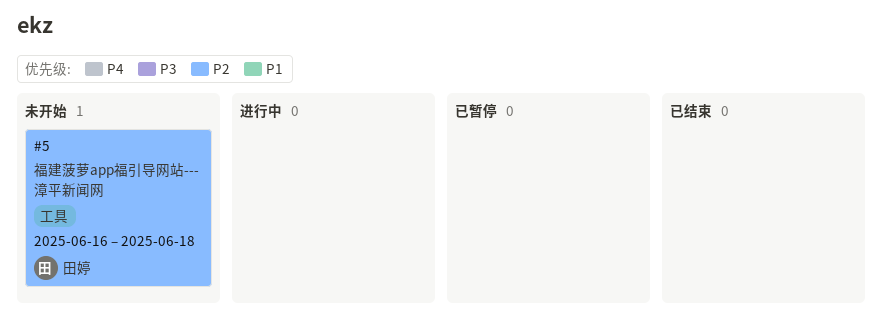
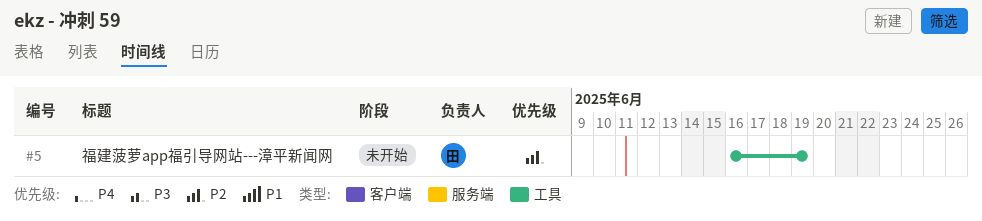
#5, due: Jun 18 -> Jun 19

